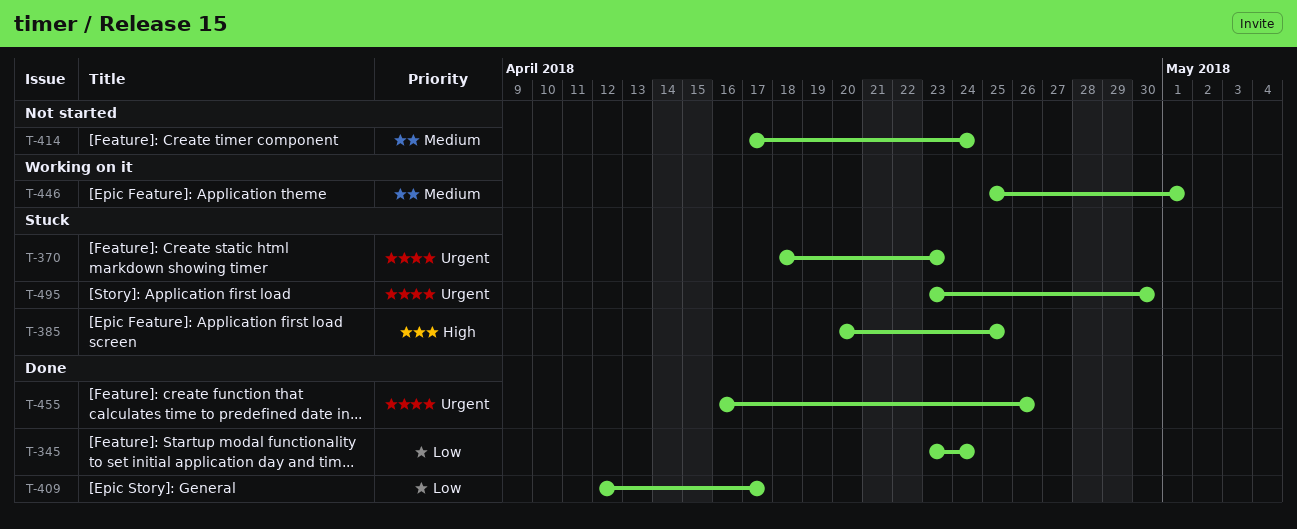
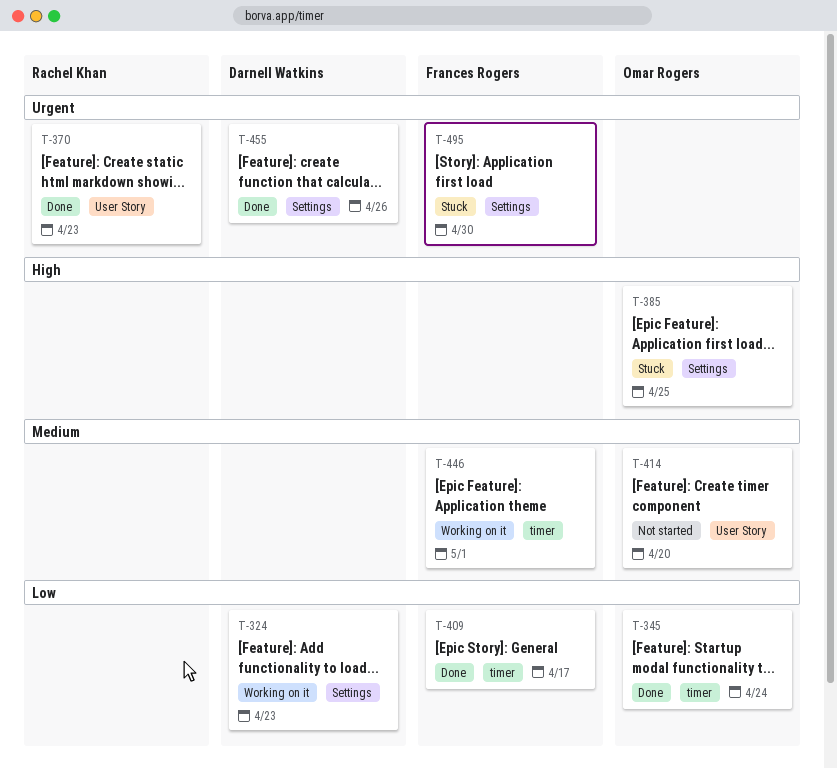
T-324: none -> present
T-370, status: Stuck -> Done
T-414, due: Apr 24 -> Apr 20

